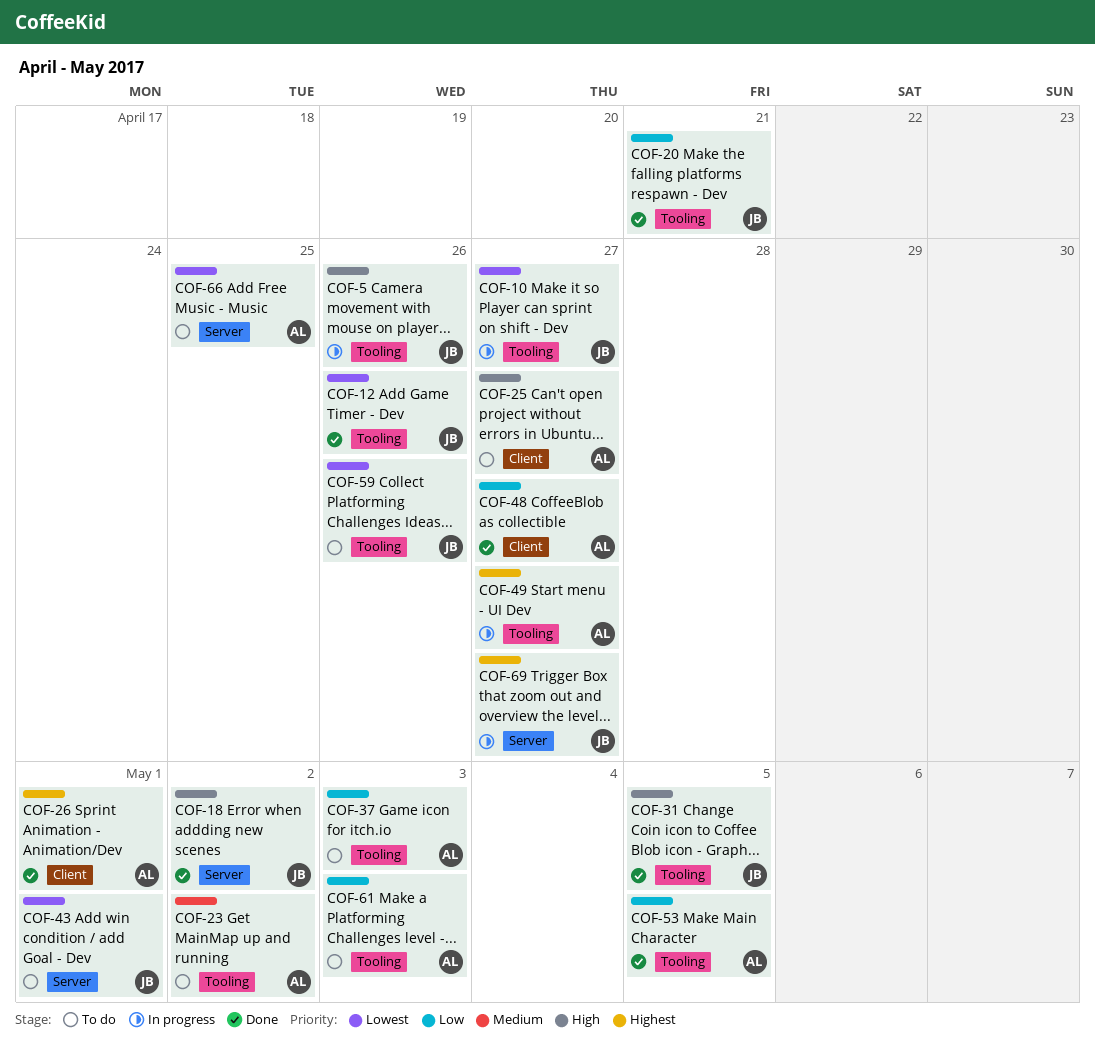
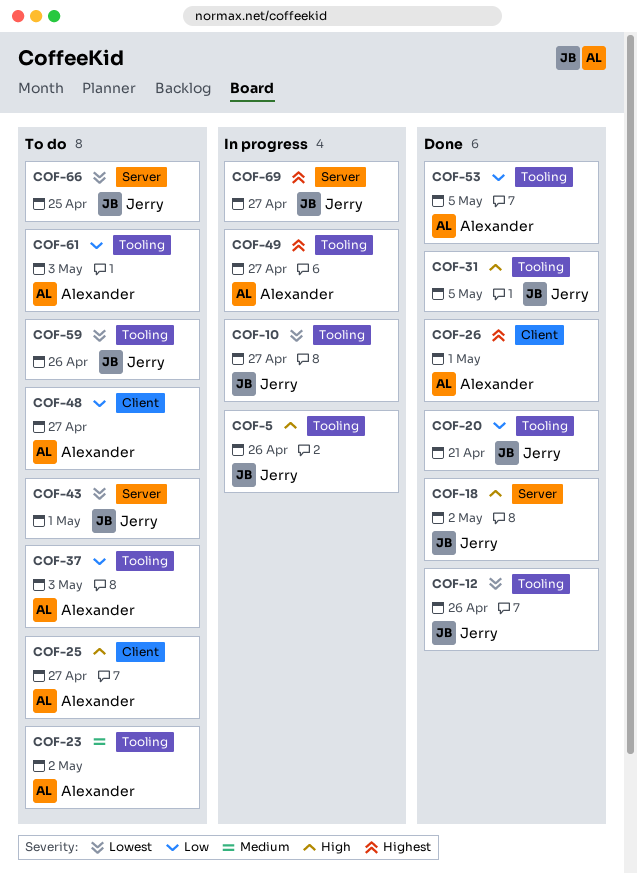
COF-48, status: Done -> To do
COF-66, owner: Alexander -> Jerry

